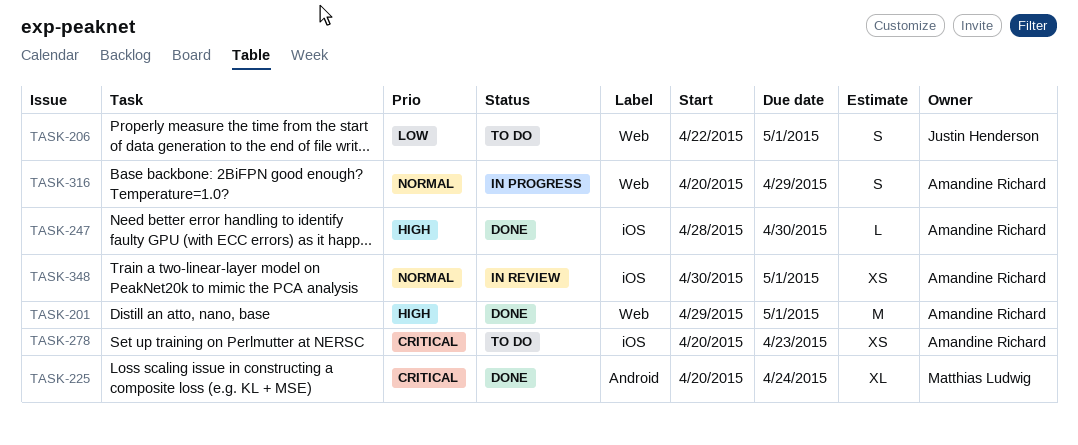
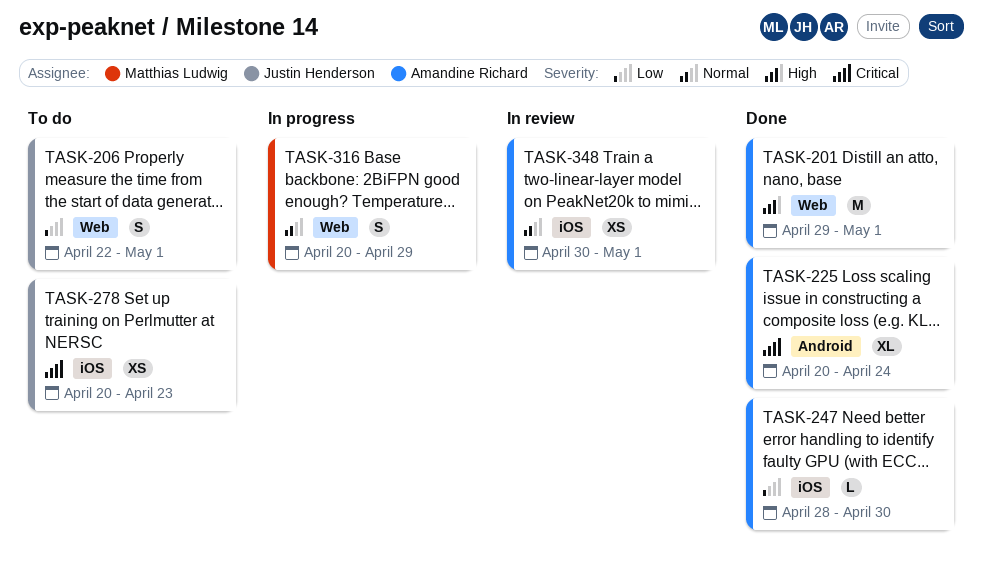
TASK-225, owner: Matthias Ludwig -> Amandine Richard
TASK-247, priority: High -> Low
TASK-278, owner: Amandine Richard -> Justin Henderson
TASK-316, owner: Amandine Richard -> Matthias Ludwig

